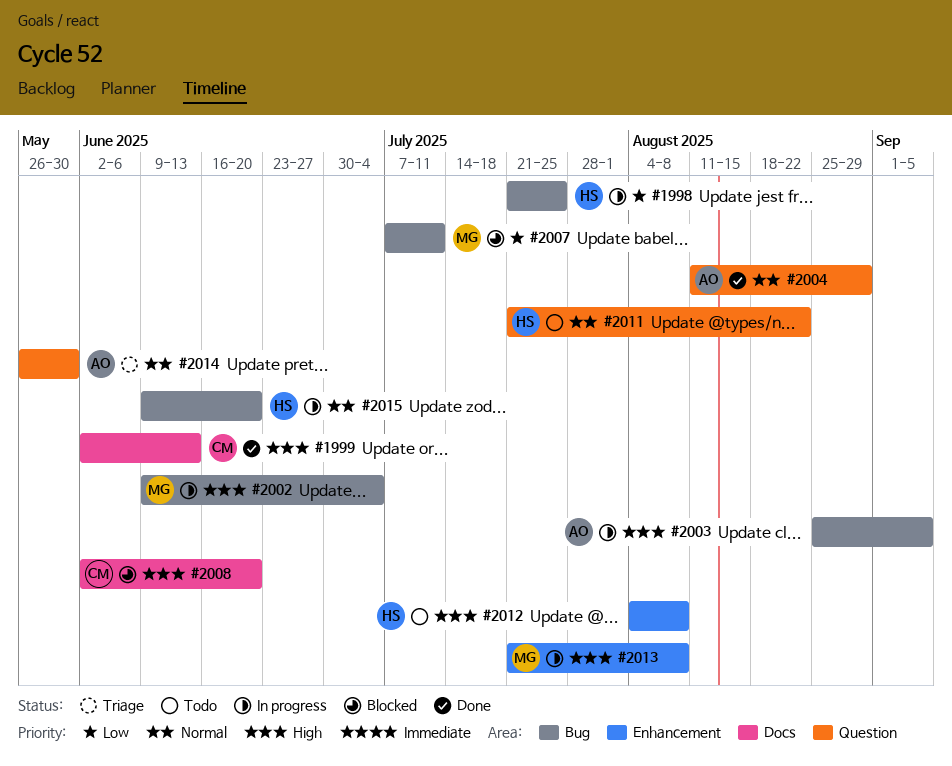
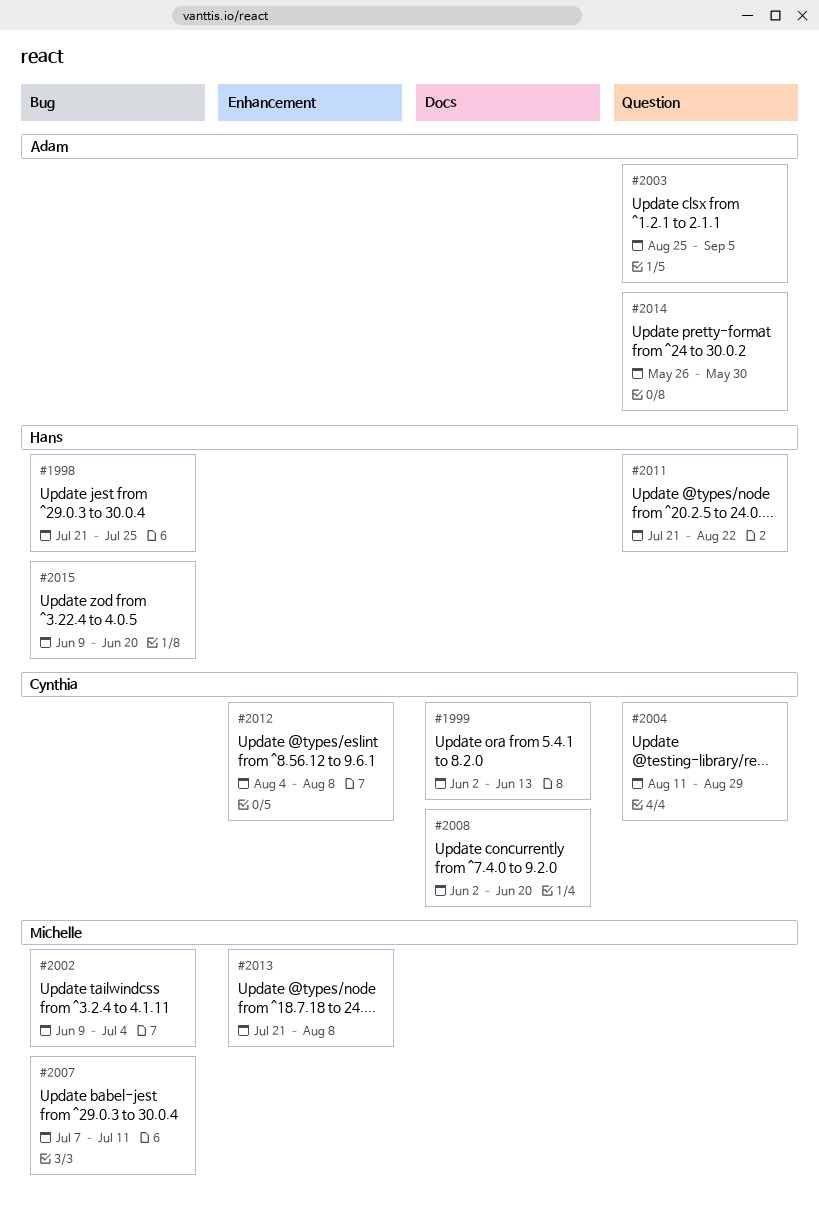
#2003, label: Bug -> Question
#2004, owner: Adam -> Cynthia
#2012, owner: Hans -> Cynthia

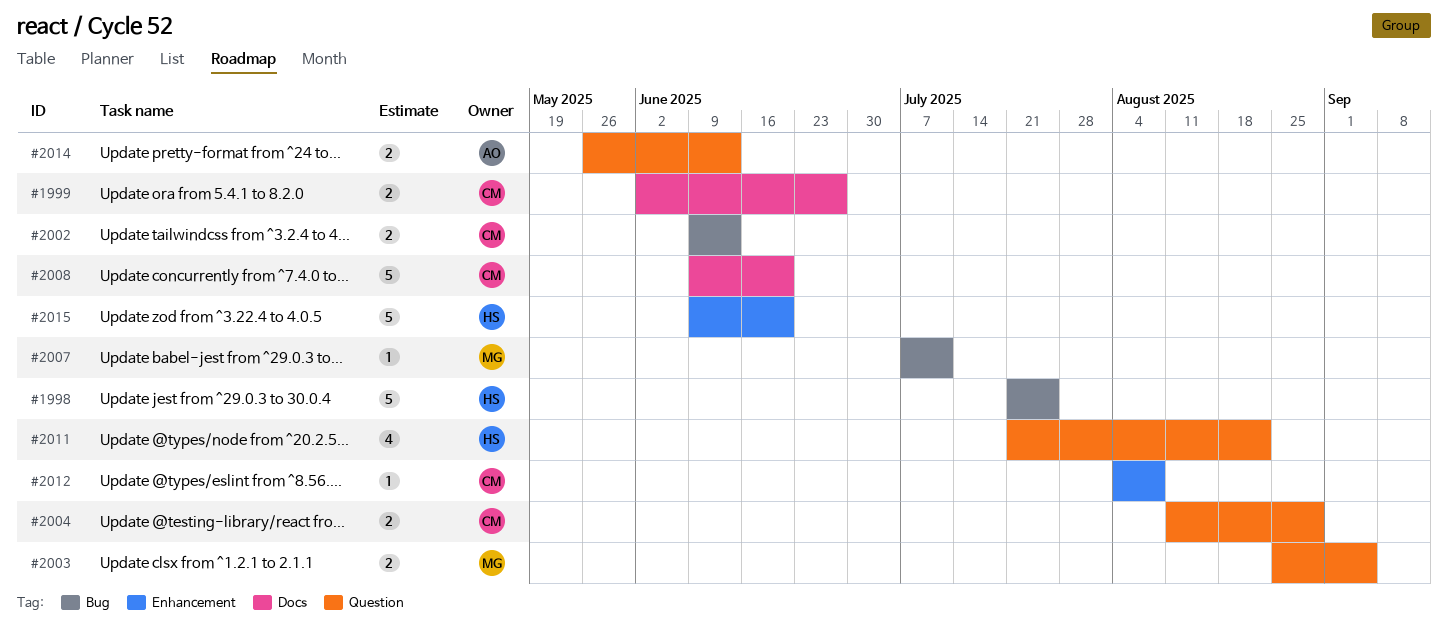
#1999, due: Jun 13 -> Jun 27
#2002, owner: Michelle -> Cynthia
#2002, due: Jul 4 -> Jun 13
#2003, owner: Adam -> Michelle
#2008, start: Jun 2 -> Jun 9
#2013: present -> none
#2014, due: May 30 -> Jun 13
#2015, label: Bug -> Enhancement

